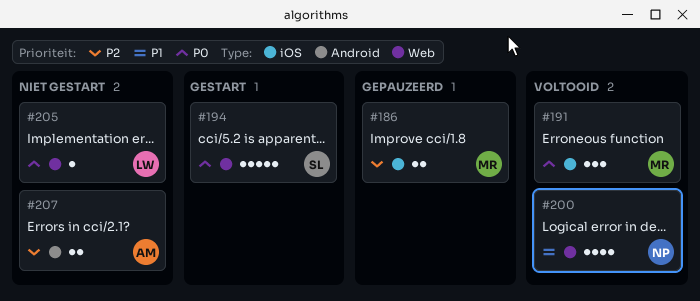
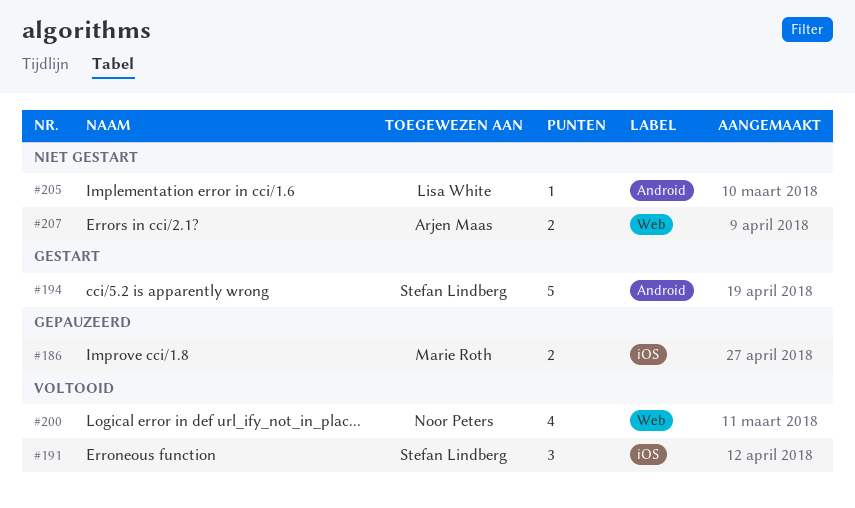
#191, owner: Marie Roth -> Stefan Lindberg
#194, label: Web -> Android
#205, label: Web -> Android
#207, label: Android -> Web

